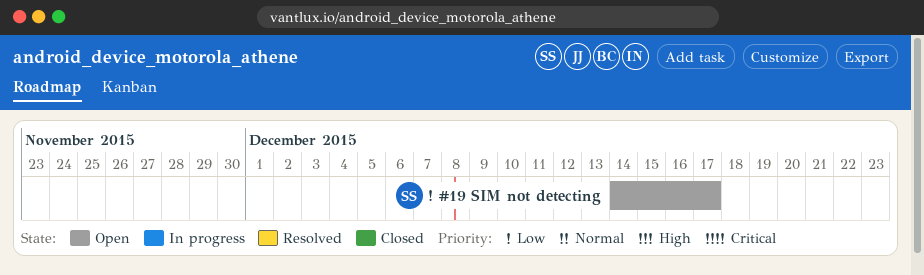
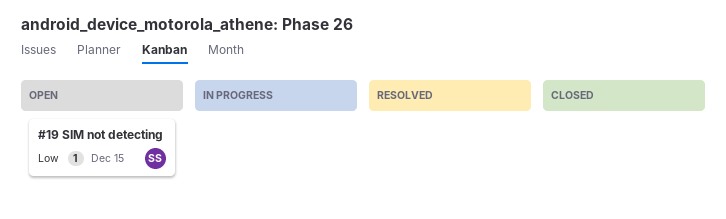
#19, due: Dec 17 -> Dec 15

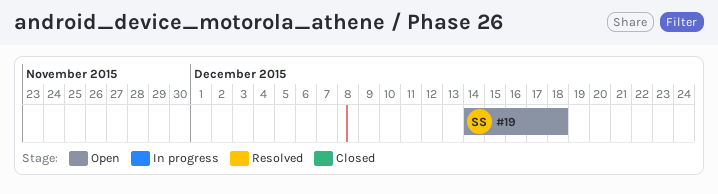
#19, due: Dec 15 -> Dec 18

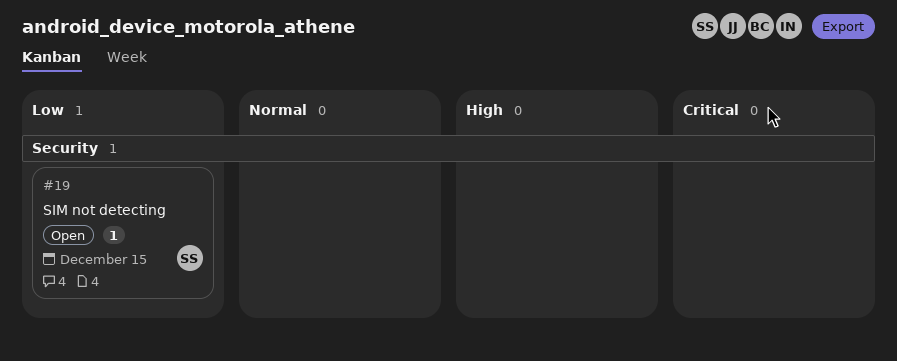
#19, due: Dec 18 -> Dec 15

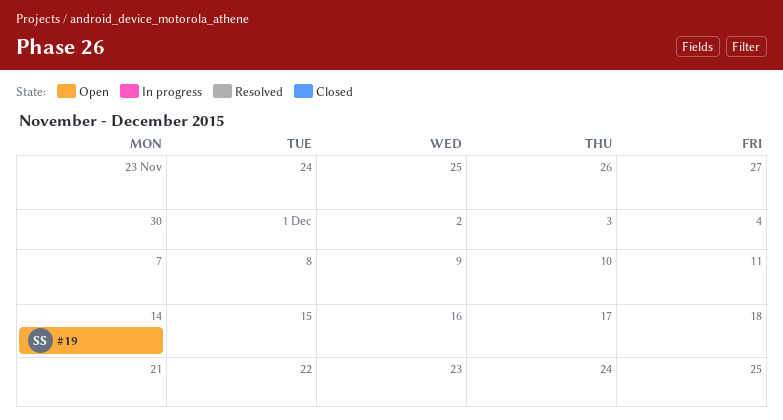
#19, due: Dec 15 -> Dec 14

